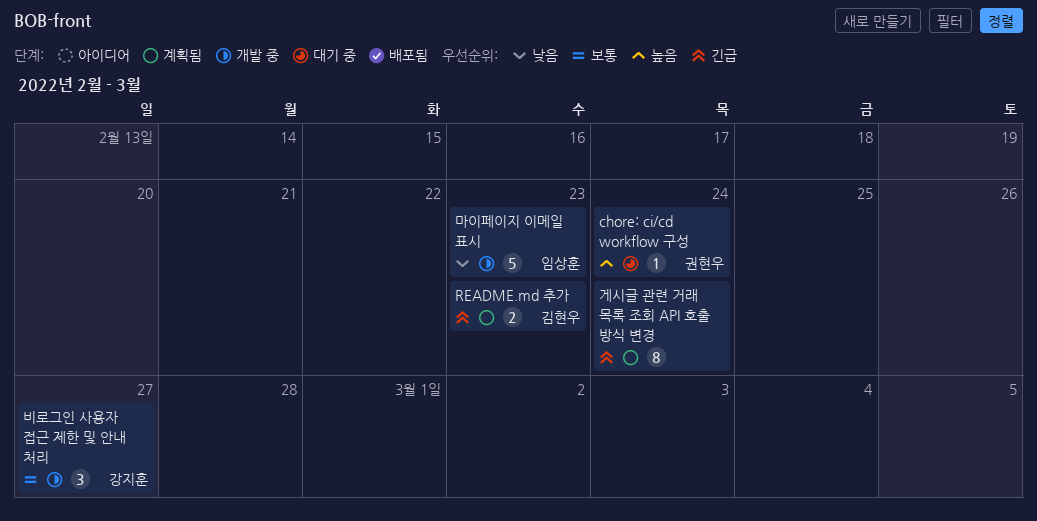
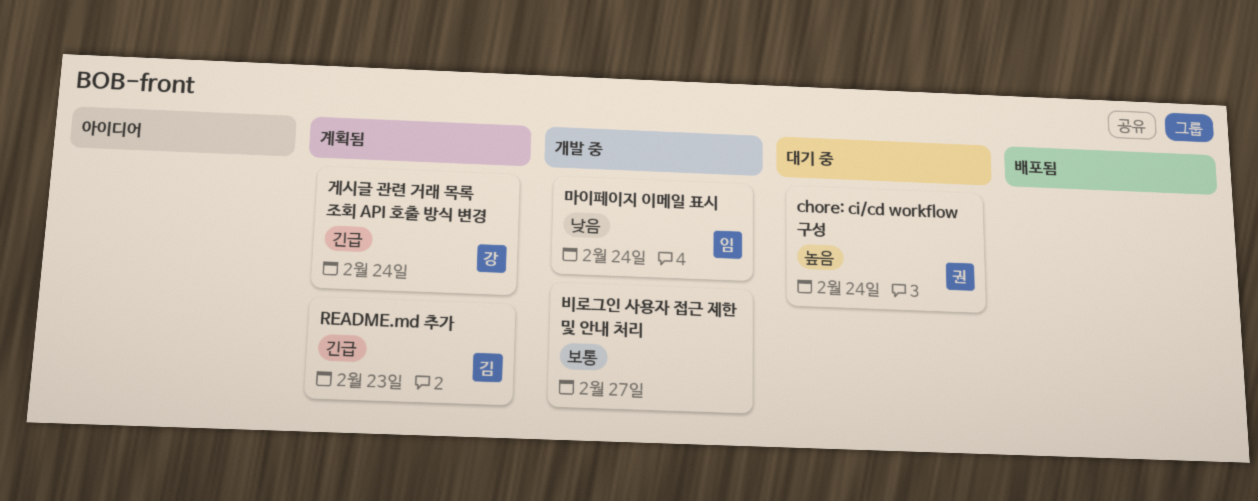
게시글 관련 거래 목록 조회 API 호출 방식 변경, owner: none -> 강지훈
마이페이지 이메일 표시, due: Feb 23 -> Feb 24
비로그인 사용자 접근 제한 및 안내 처리, owner: 강지훈 -> none

